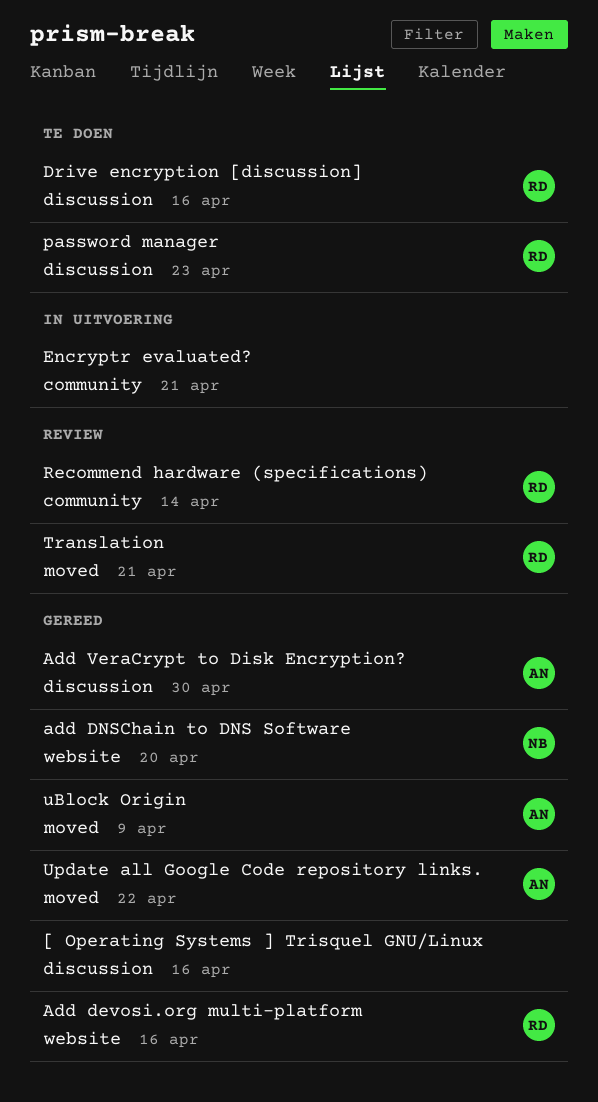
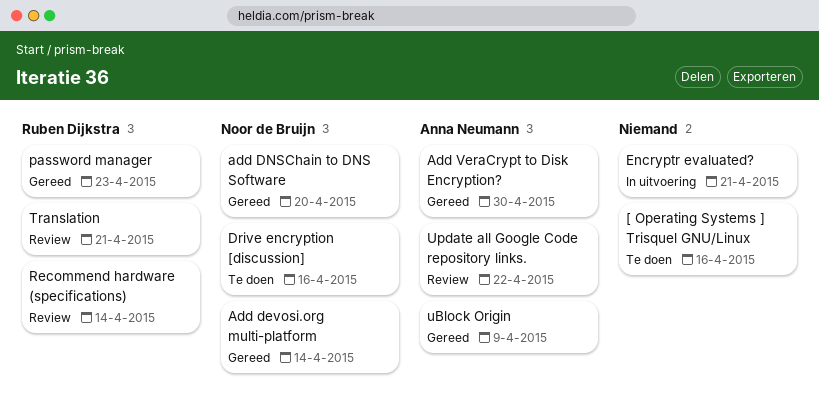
[ Operating Systems ] Trisquel GNU/Linux, status: Gereed -> Te doen
Add devosi.org multi-platform, owner: Ruben Dijkstra -> Noor de Bruijn
Add devosi.org multi-platform, due: Apr 16 -> Apr 14
Drive encryption [discussion], owner: Ruben Dijkstra -> Noor de Bruijn
password manager, status: Te doen -> Gereed
Update all Google Code repository links., status: Gereed -> Review

